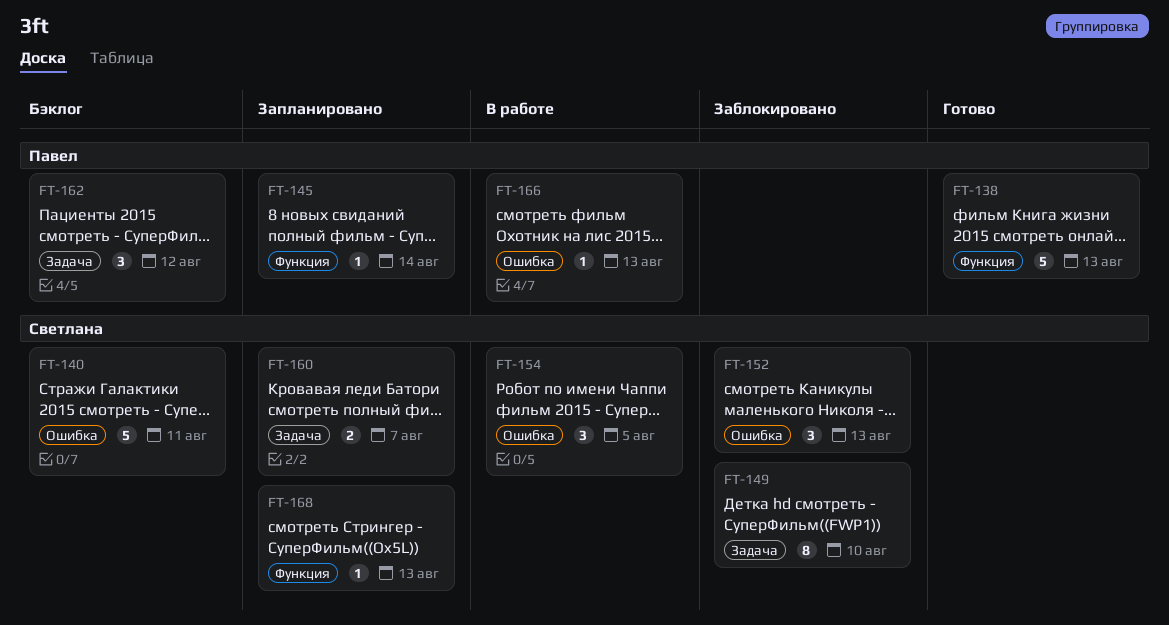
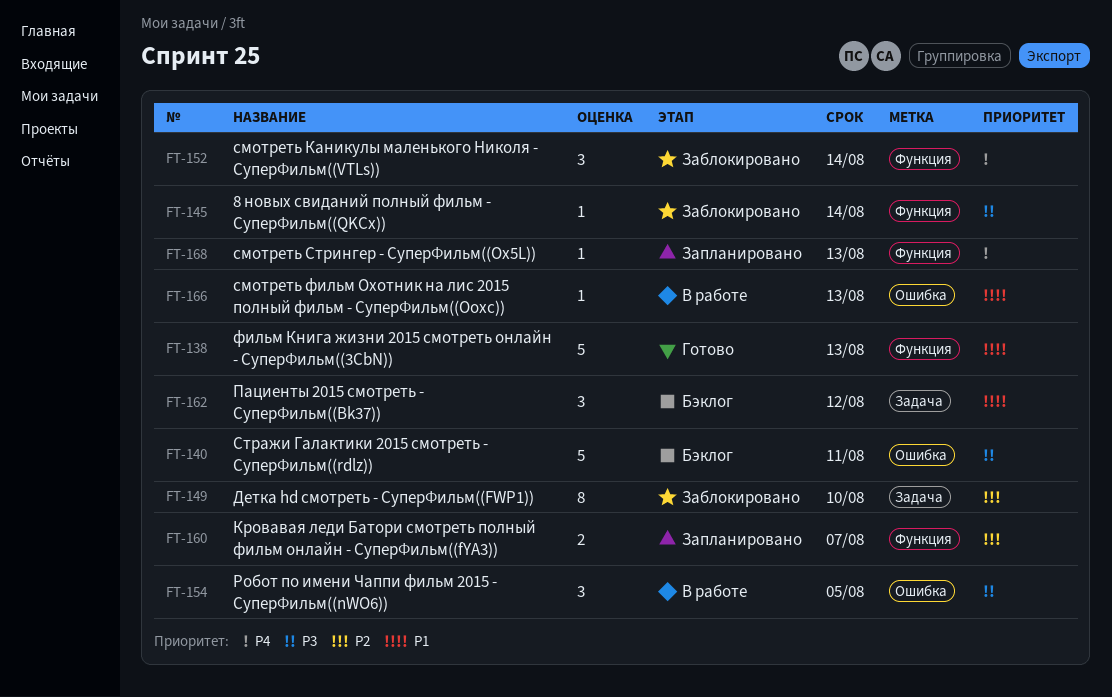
FT-145, status: Запланировано -> Заблокировано
FT-152, label: Ошибка -> Функция
FT-152, due: Aug 13 -> Aug 14
FT-160, label: Задача -> Функция

